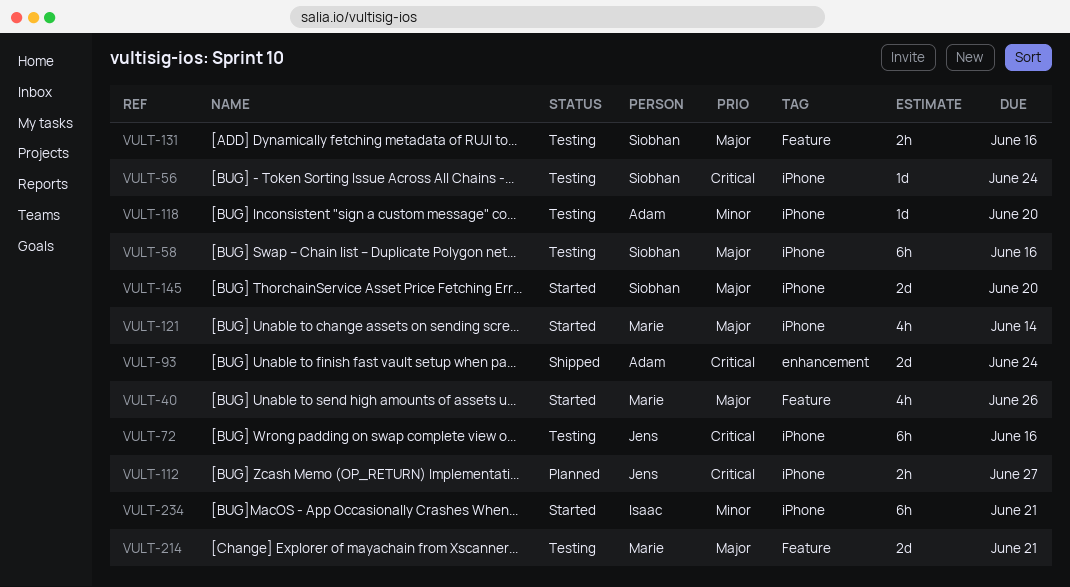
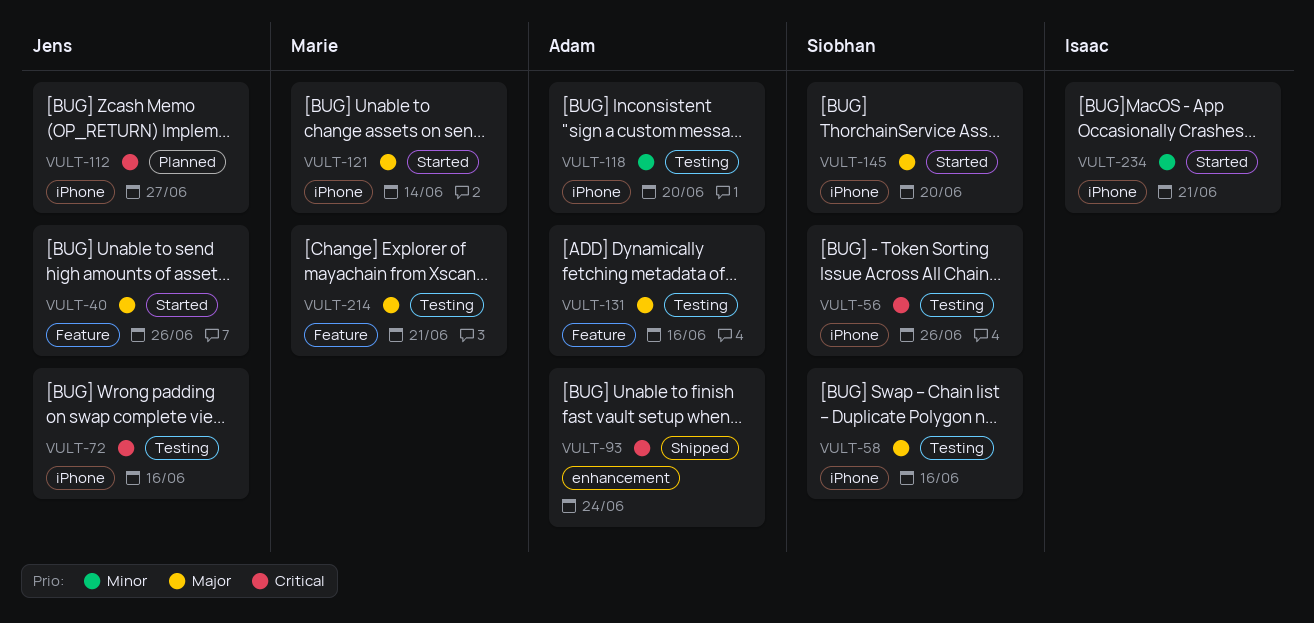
VULT-40, owner: Marie -> Jens
VULT-56, due: Jun 24 -> Jun 26
VULT-131, owner: Siobhan -> Adam

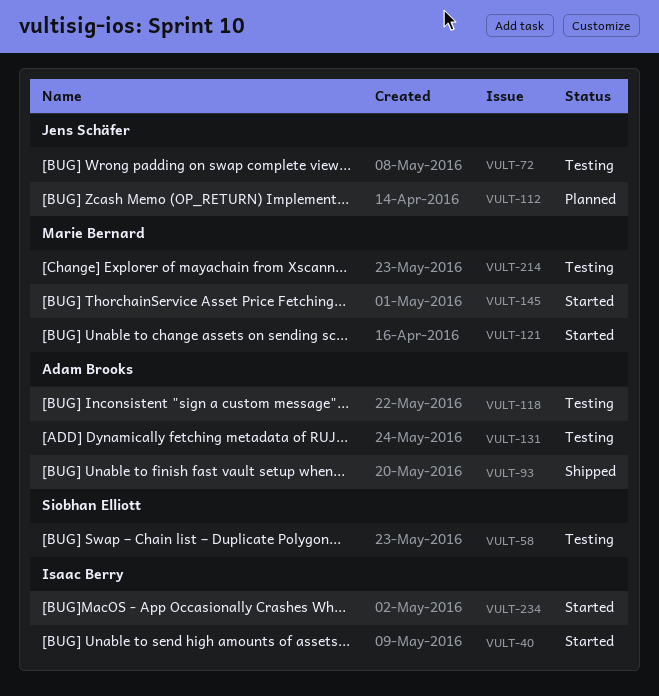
VULT-40, owner: Jens Schäfer -> Isaac Berry
VULT-56: present -> none
VULT-145, owner: Siobhan Elliott -> Marie Bernard

